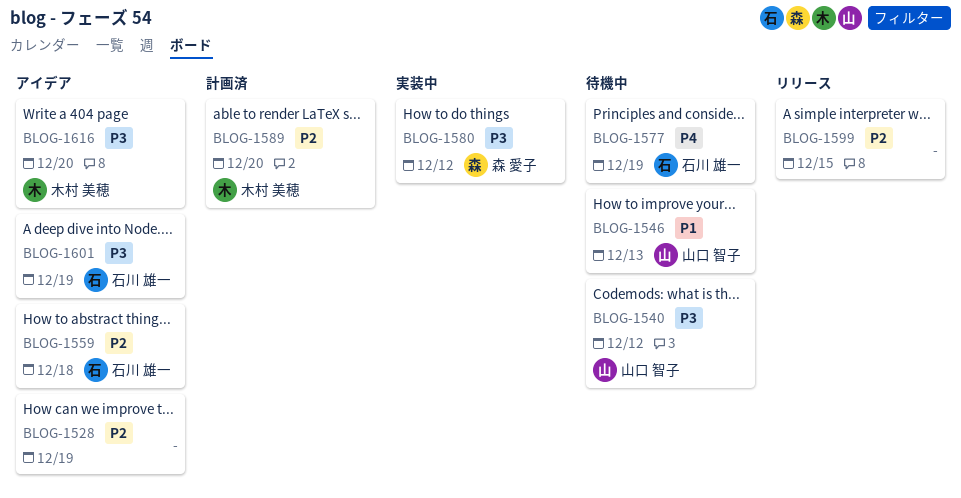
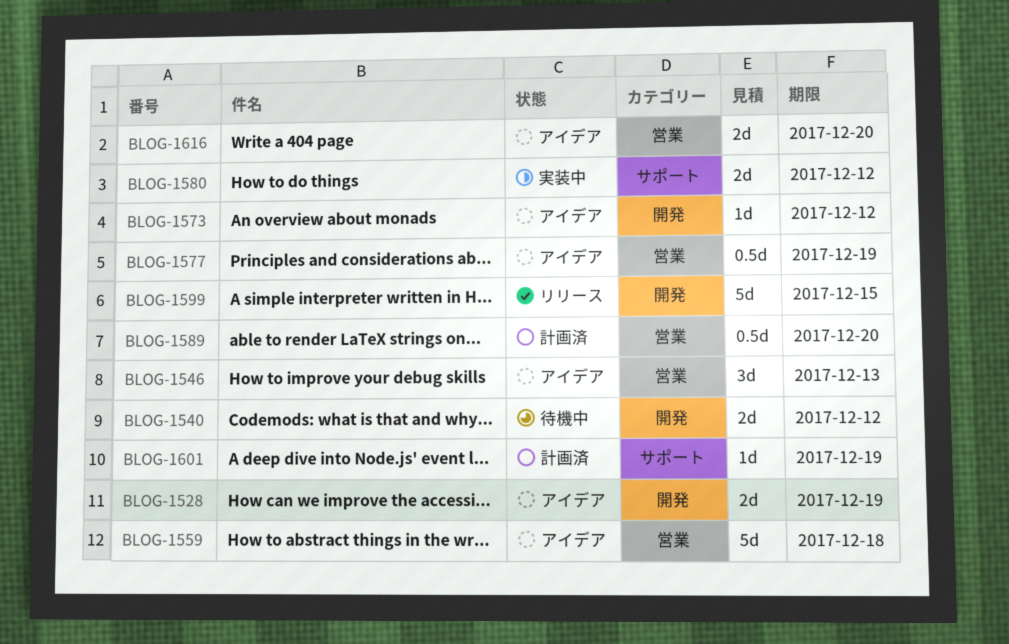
BLOG-1546, status: 待機中 -> アイデア
BLOG-1573: none -> present
BLOG-1577, status: 待機中 -> アイデア
BLOG-1601, status: アイデア -> 計画済

